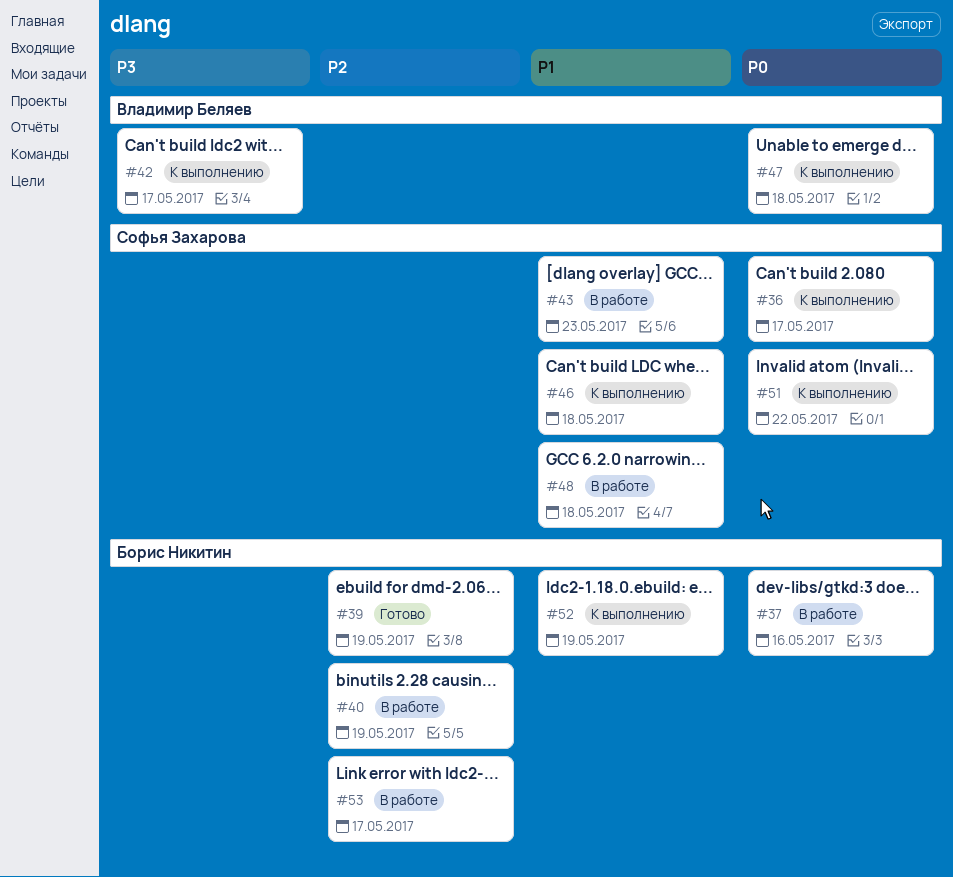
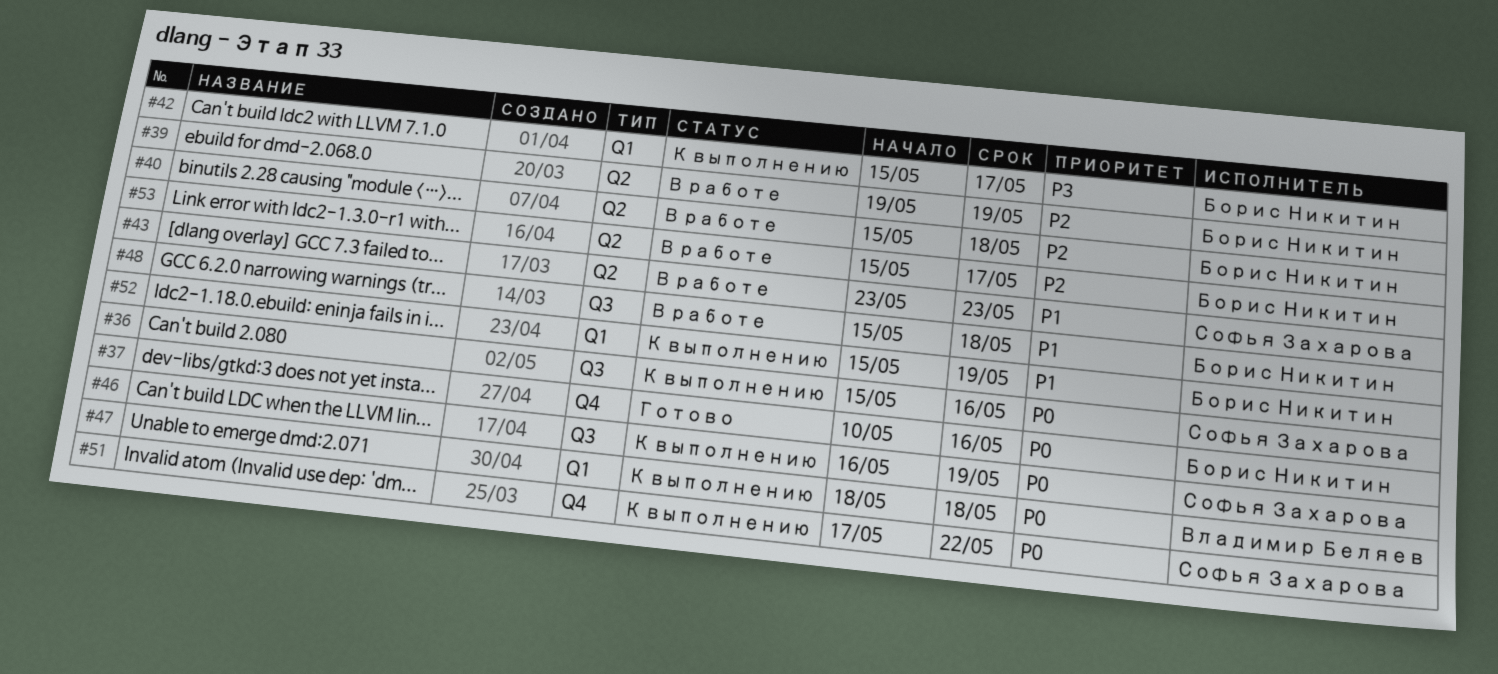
#36, due: May 17 -> May 16
#37, status: В работе -> Готово
#39, status: Готово -> В работе
#40, due: May 19 -> May 18
#42, owner: Владимир Беляев -> Борис Никитин
#46, priority: P1 -> P0
#46, due: May 18 -> May 19
#48, owner: Софья Захарова -> Борис Никитин

